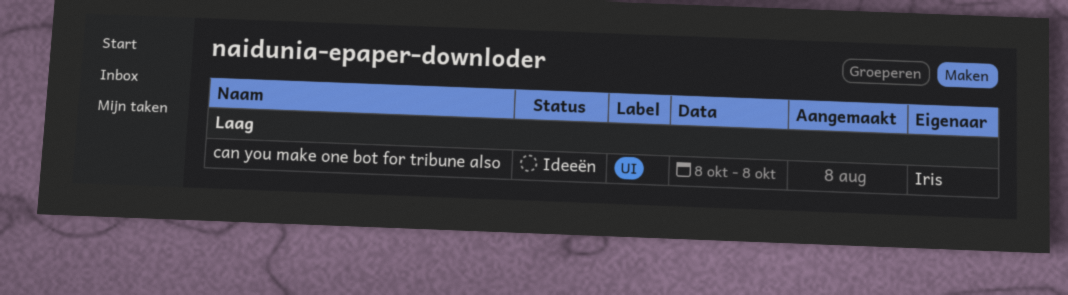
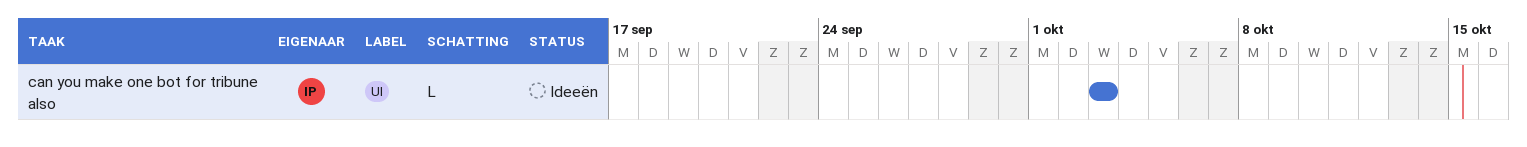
can you make one bot for tribune also, start: Oct 8 -> Oct 3
can you make one bot for tribune also, due: Oct 8 -> Oct 3

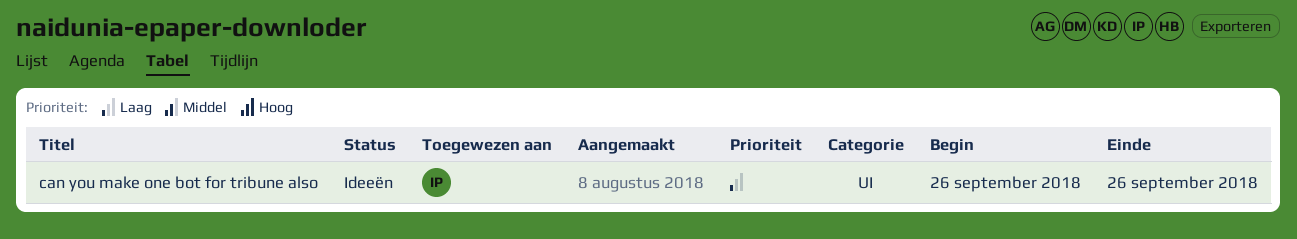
can you make one bot for tribune also, start: Oct 3 -> Sep 26
can you make one bot for tribune also, due: Oct 3 -> Sep 26

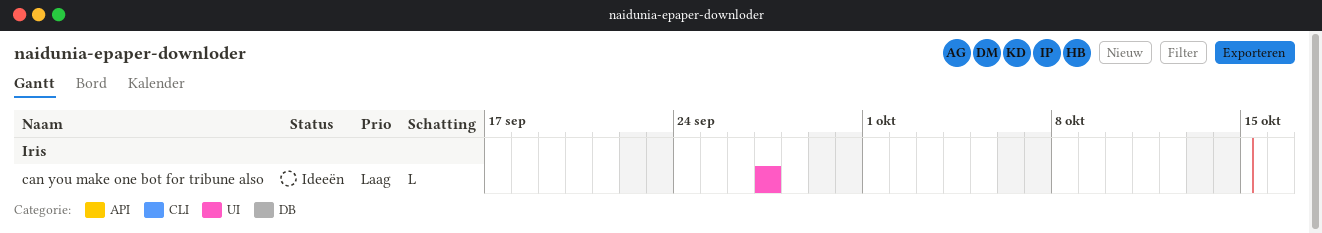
can you make one bot for tribune also, start: Sep 26 -> Sep 27
can you make one bot for tribune also, due: Sep 26 -> Sep 27

